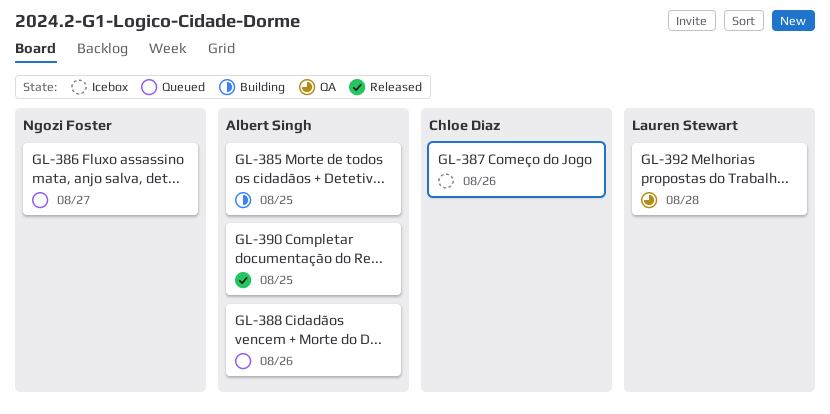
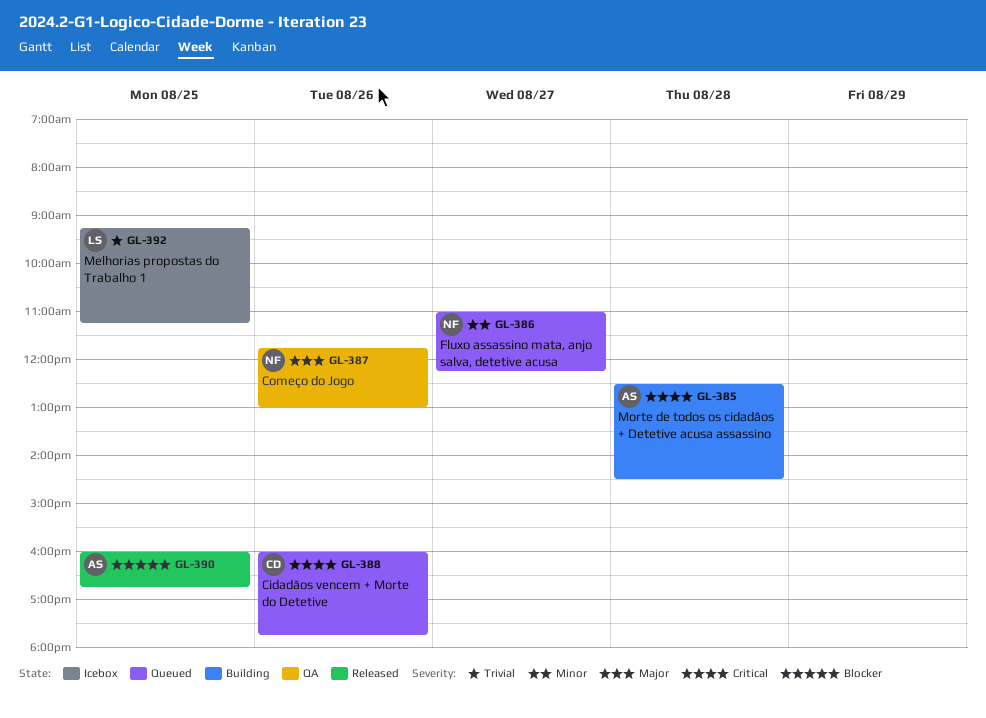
GL-385, day: Aug 25 -> Aug 28
GL-387, status: Icebox -> QA
GL-387, owner: Chloe Diaz -> Ngozi Foster
GL-388, owner: Albert Singh -> Chloe Diaz
GL-392, status: QA -> Icebox
GL-392, day: Aug 28 -> Aug 25

